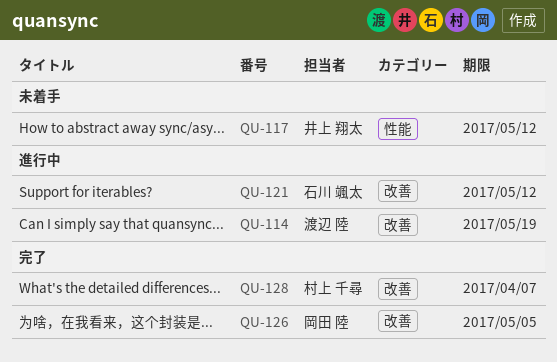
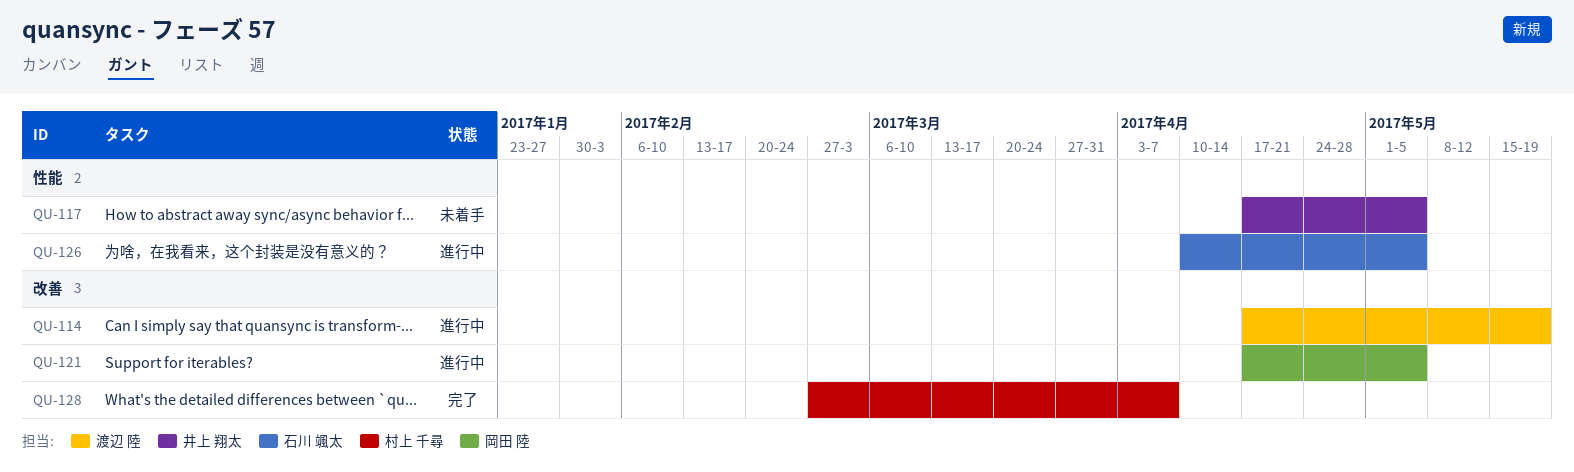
QU-117, due: May 12 -> May 5
QU-121, owner: 石川 颯太 -> 岡田 陸
QU-121, due: May 12 -> May 5
QU-126, status: 完了 -> 進行中
QU-126, owner: 岡田 陸 -> 石川 颯太
QU-126, label: 改善 -> 性能

